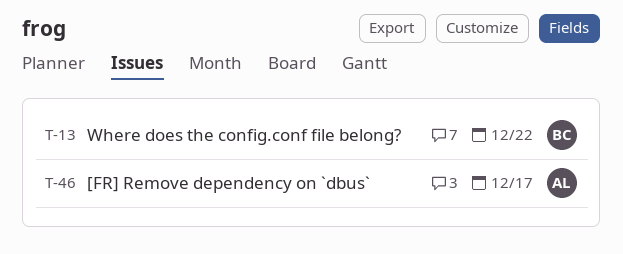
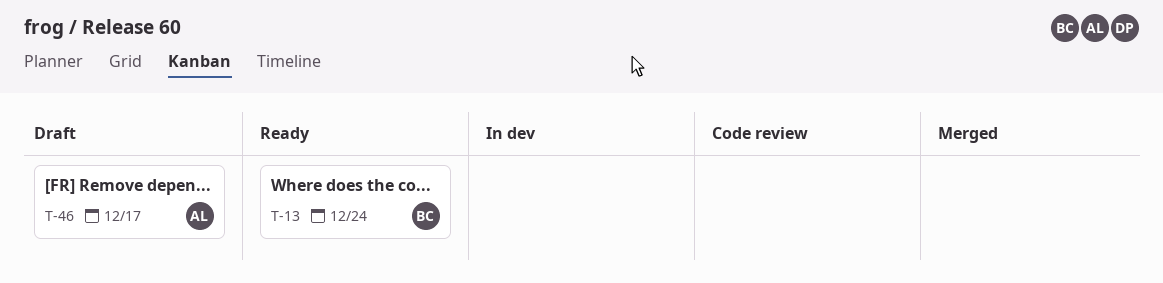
T-13, due: Dec 22 -> Dec 24

